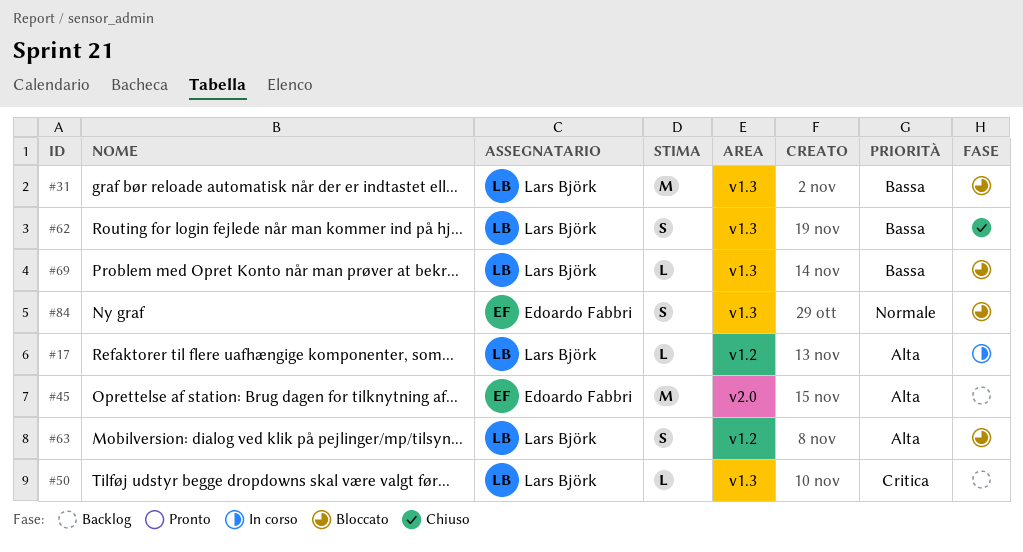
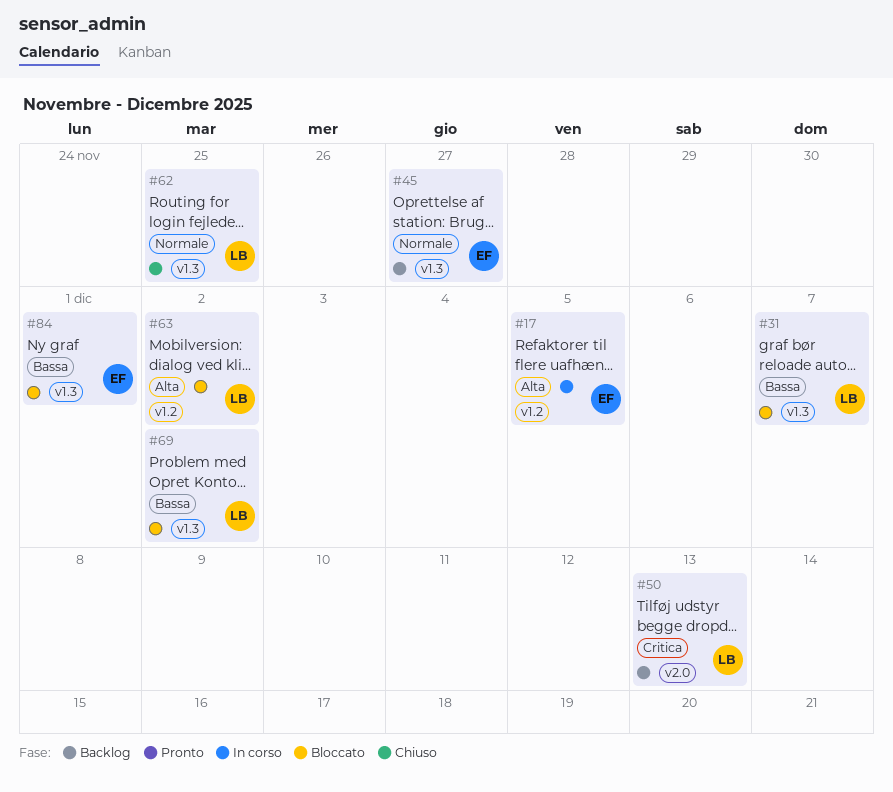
#17, owner: Lars Björk -> Edoardo Fabbri
#45, priority: Alta -> Normale
#45, label: v2.0 -> v1.3
#50, label: v1.3 -> v2.0
#62, priority: Bassa -> Normale
#84, priority: Normale -> Bassa

